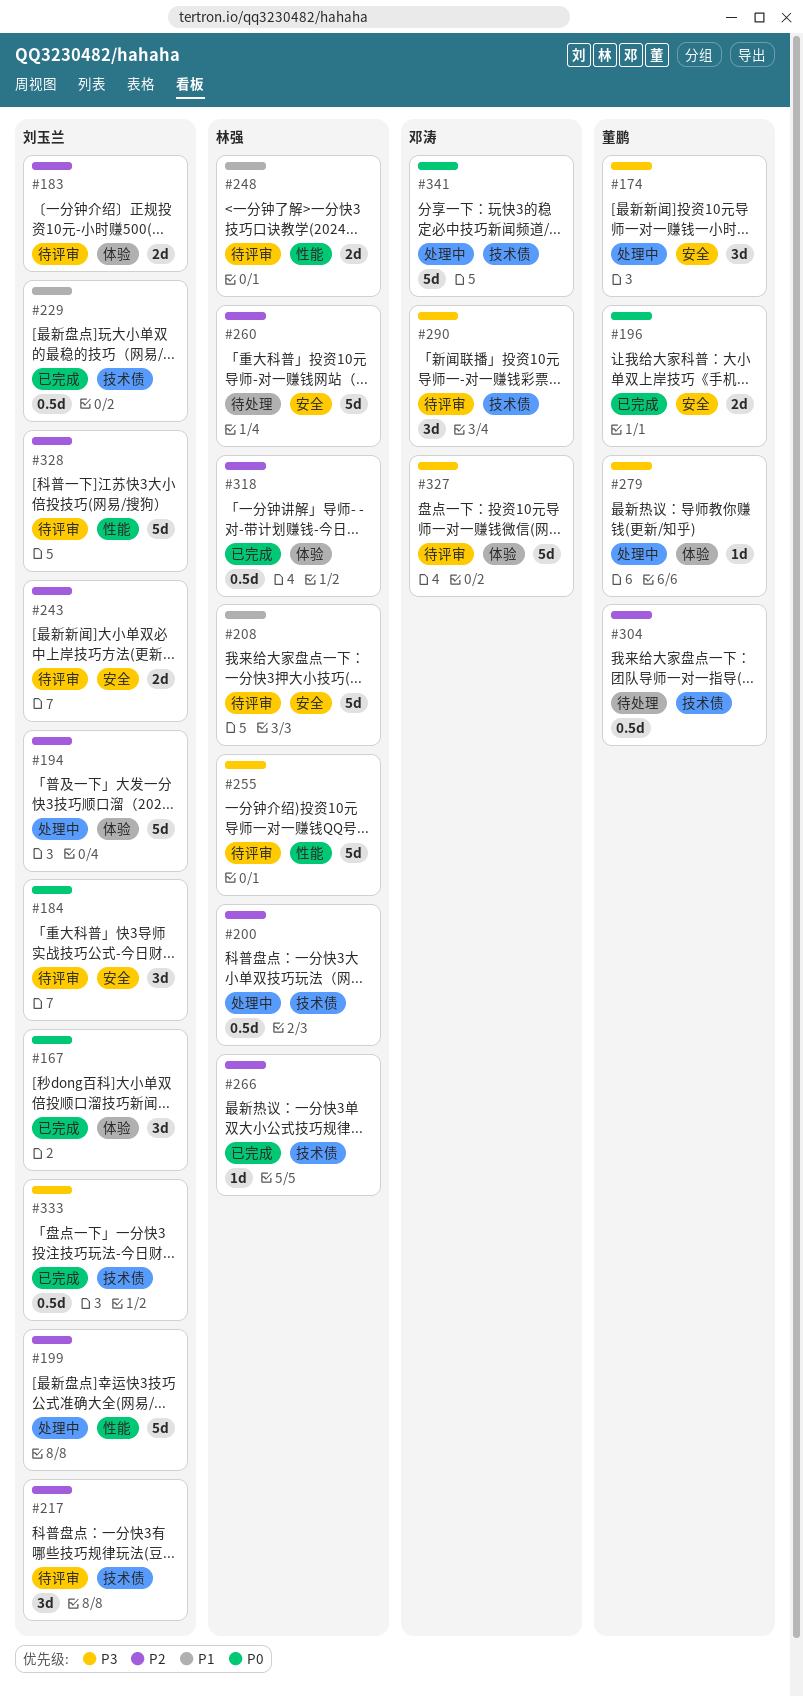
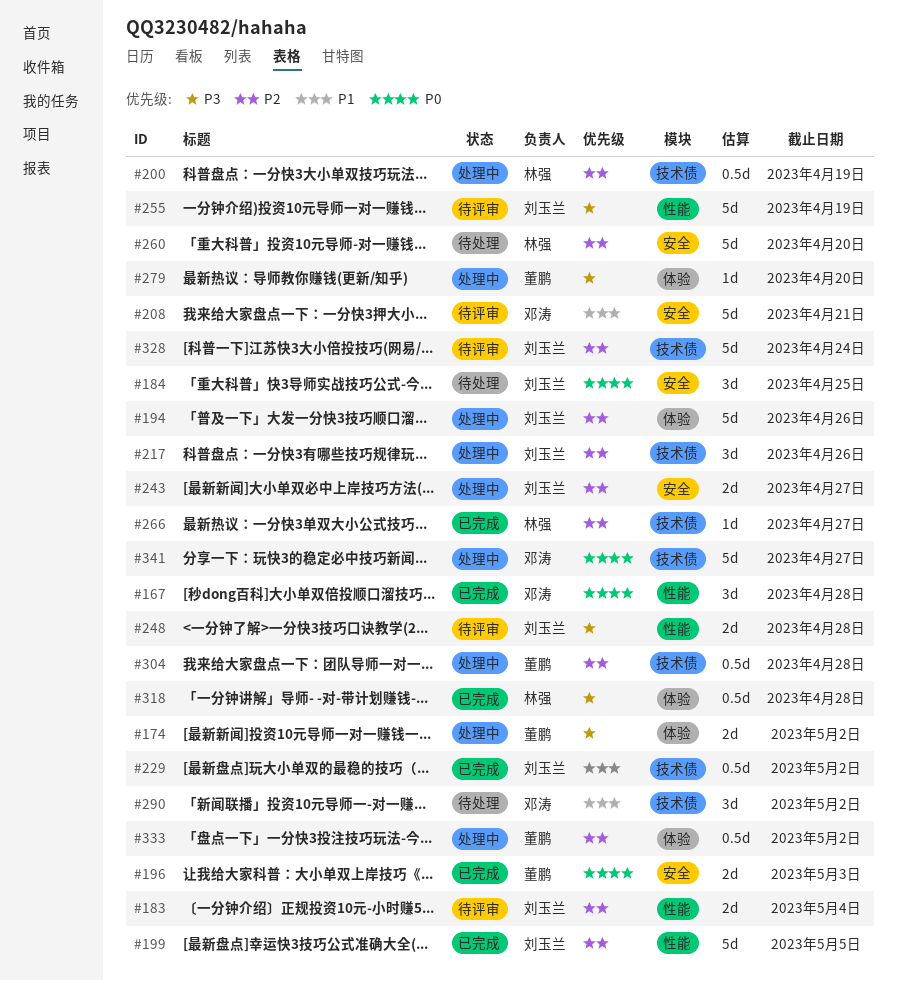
#167, owner: 刘玉兰 -> 邓涛
#167, label: 体验 -> 性能
#174, label: 安全 -> 体验
#174, estimate: 3d -> 2d
#183, label: 体验 -> 性能
#184, status: 待评审 -> 待处理
#199, status: 处理中 -> 已完成
#208, owner: 林强 -> 邓涛
#217, status: 待评审 -> 处理中
#243, status: 待评审 -> 处理中
#248, owner: 林强 -> 刘玉兰
#248, priority: P1 -> P3
#255, owner: 林强 -> 刘玉兰
#290, status: 待评审 -> 待处理
#290, priority: P3 -> P1
#304, status: 待处理 -> 处理中
#318, priority: P2 -> P3
#327: present -> none
#328, label: 性能 -> 技术债
#333, status: 已完成 -> 处理中
#333, owner: 刘玉兰 -> 董鹏
#333, priority: P3 -> P2
#333, label: 技术债 -> 体验

